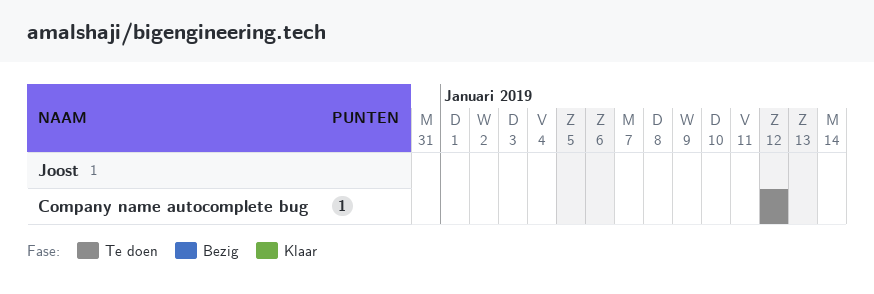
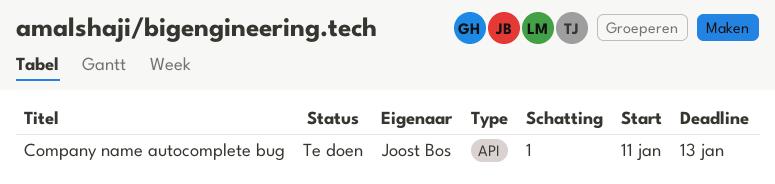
Company name autocomplete bug, start: Jan 12 -> Jan 11
Company name autocomplete bug, due: Jan 12 -> Jan 13

